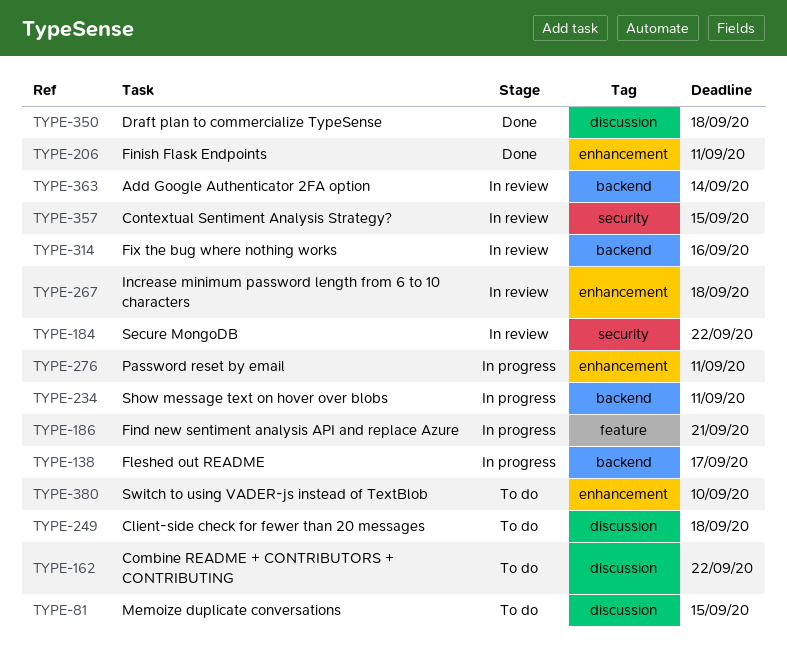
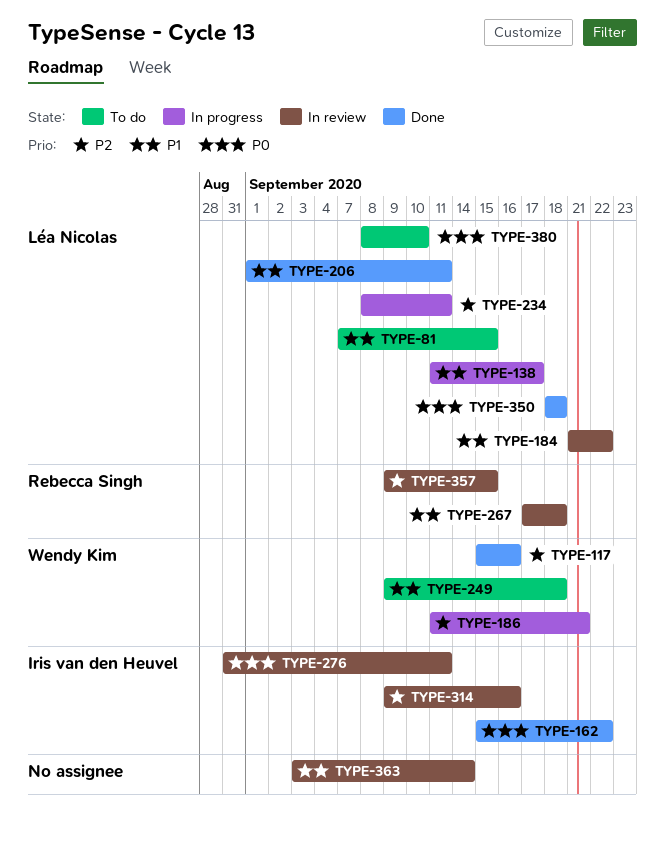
TYPE-117: none -> present
TYPE-162, status: To do -> Done
TYPE-276, status: In progress -> In review

